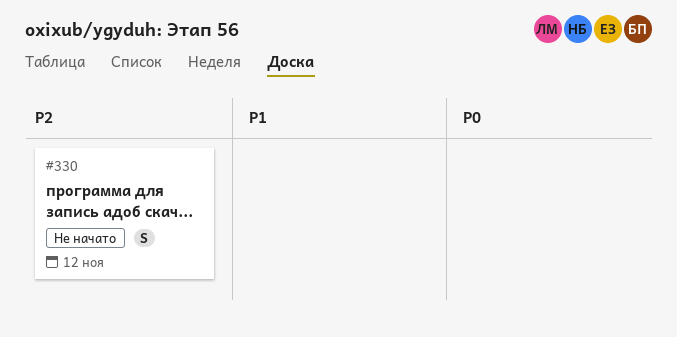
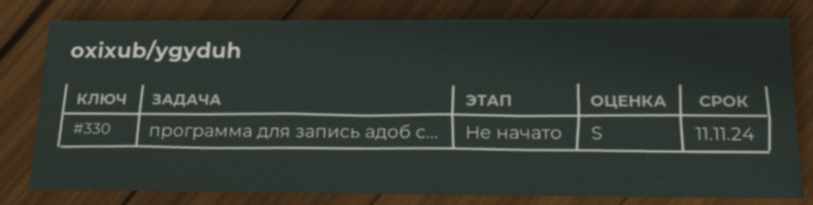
#330, due: Nov 12 -> Nov 11

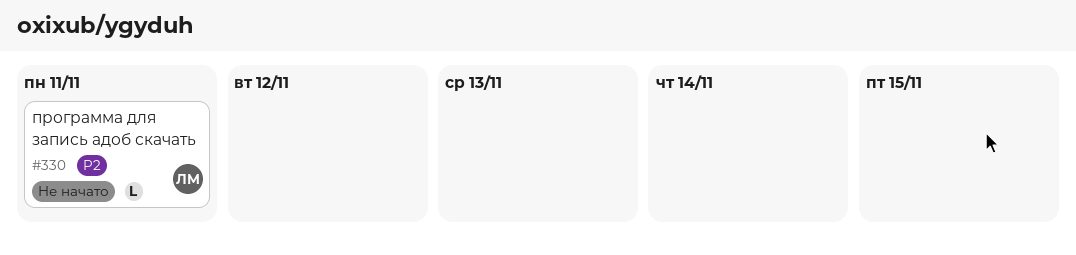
#330, estimate: S -> L

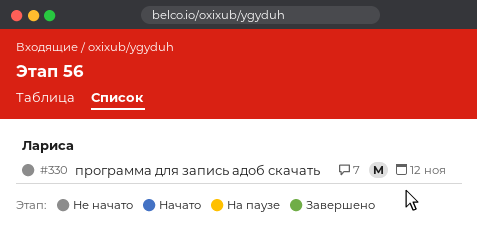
#330, estimate: L -> M
#330, due: Nov 11 -> Nov 12

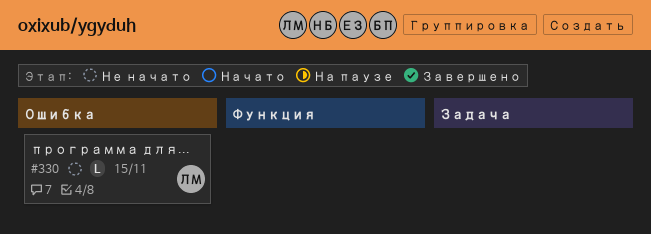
#330, estimate: M -> L
#330, due: Nov 12 -> Nov 15

